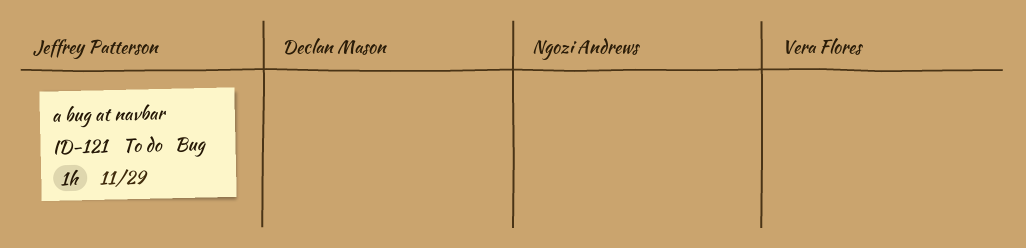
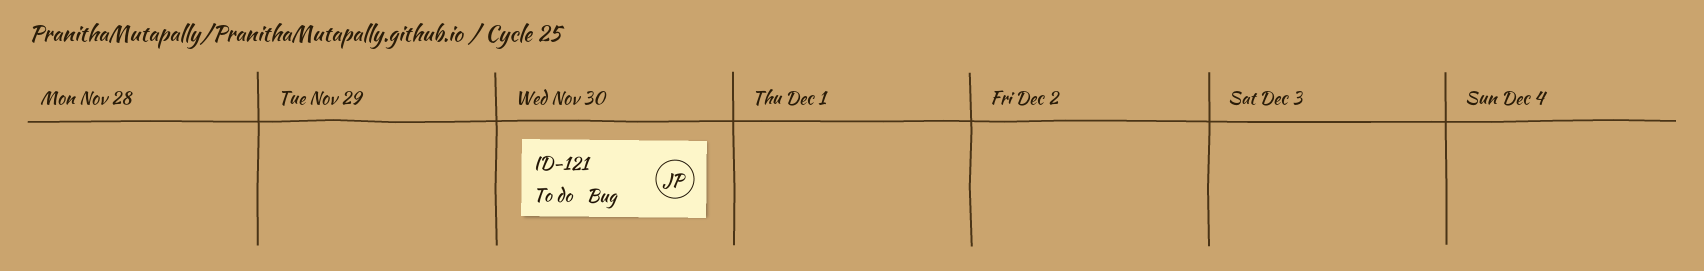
ID-121, due: Nov 29 -> Nov 30

